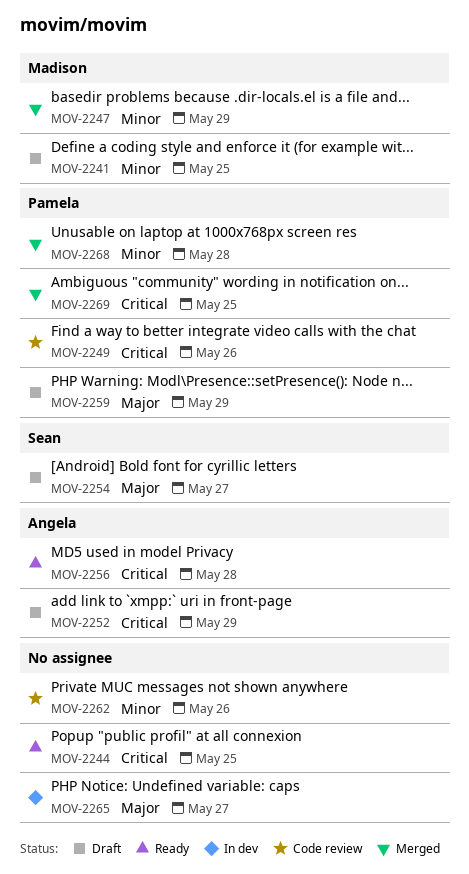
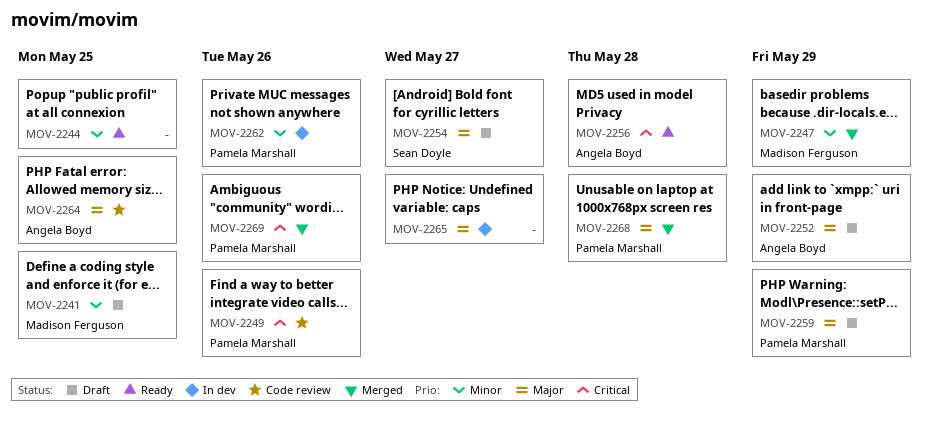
MOV-2244, priority: Critical -> Minor
MOV-2252, priority: Critical -> Major
MOV-2262, status: Code review -> In dev
MOV-2262, owner: none -> Pamela Marshall
MOV-2264: none -> present
MOV-2268, priority: Minor -> Major
MOV-2269, due: May 25 -> May 26

